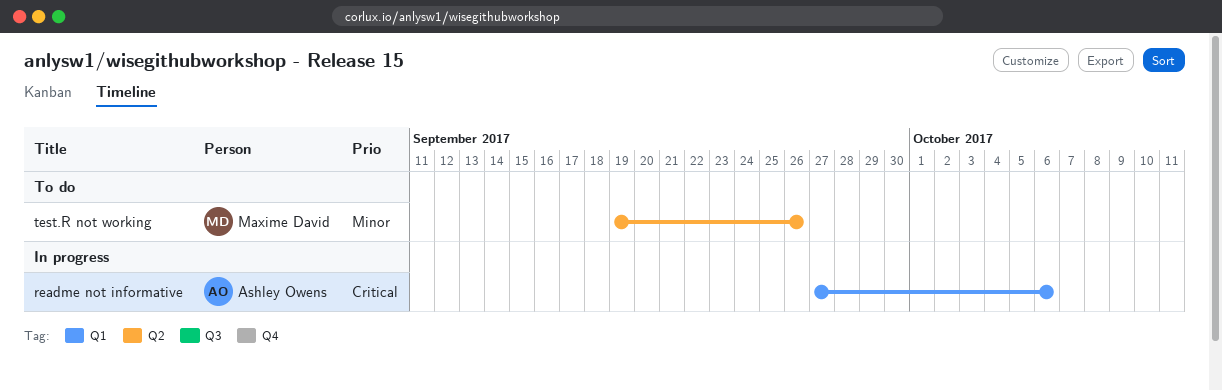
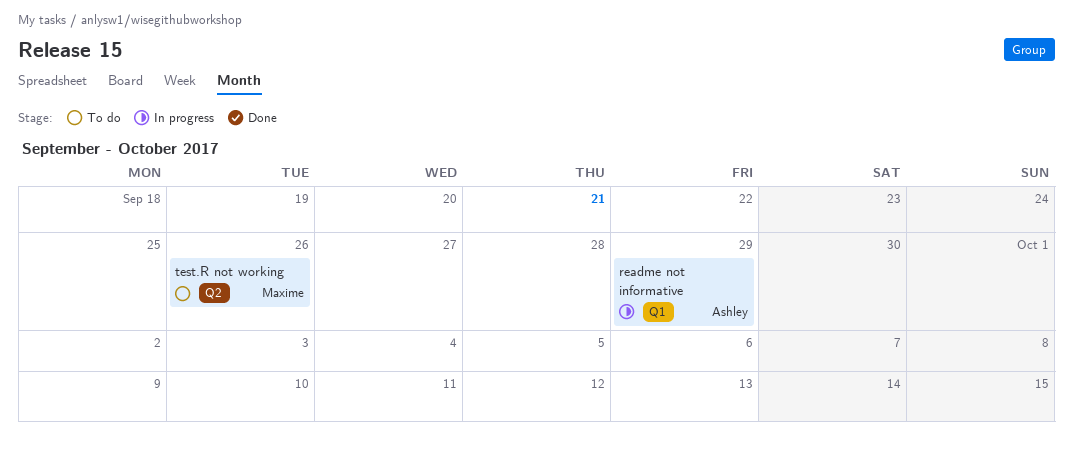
readme not informative, due: Oct 6 -> Sep 29

